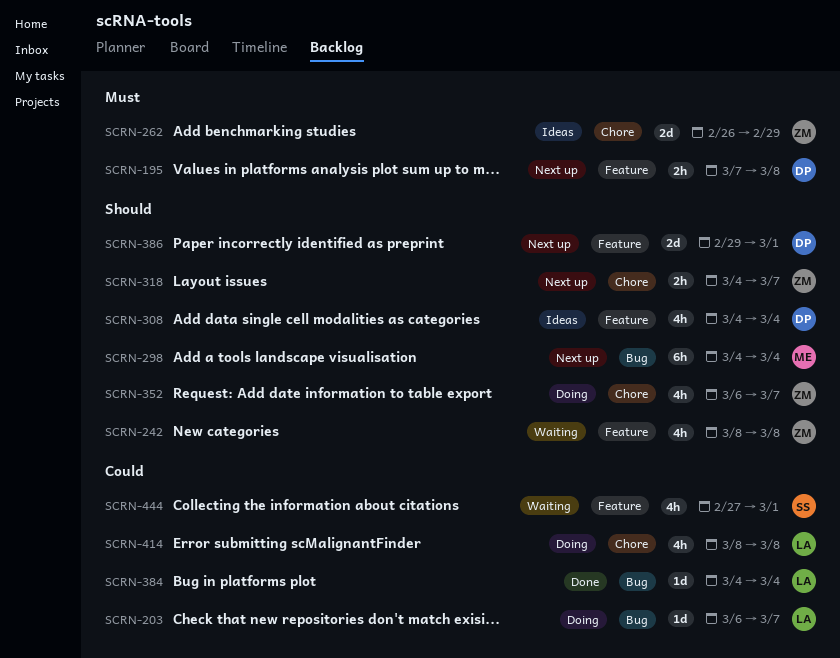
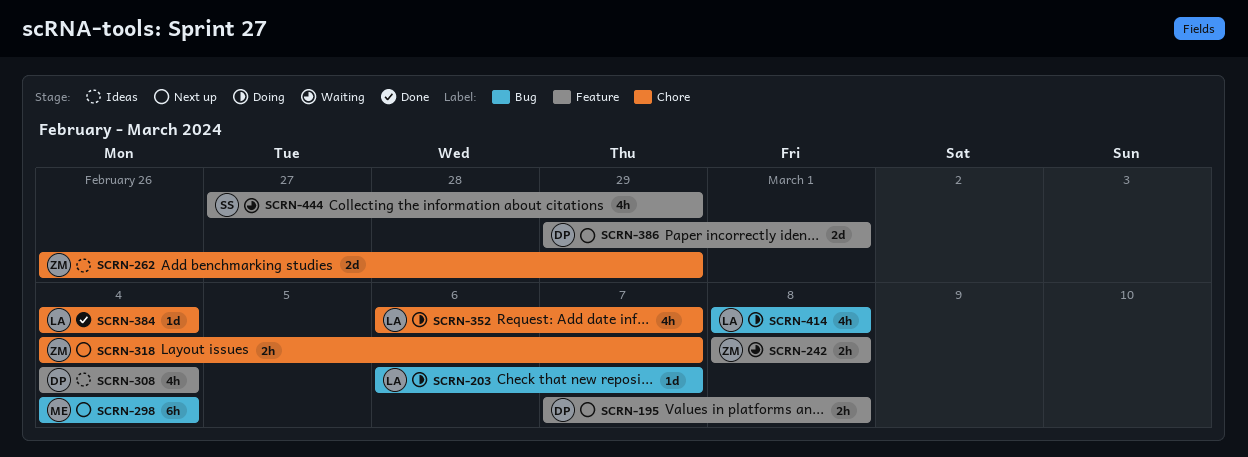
SCRN-242, estimate: 4h -> 2h
SCRN-352, owner: ZM -> LA
SCRN-384, label: Bug -> Chore
SCRN-414, label: Chore -> Bug
SCRN-444, due: Mar 1 -> Feb 29

